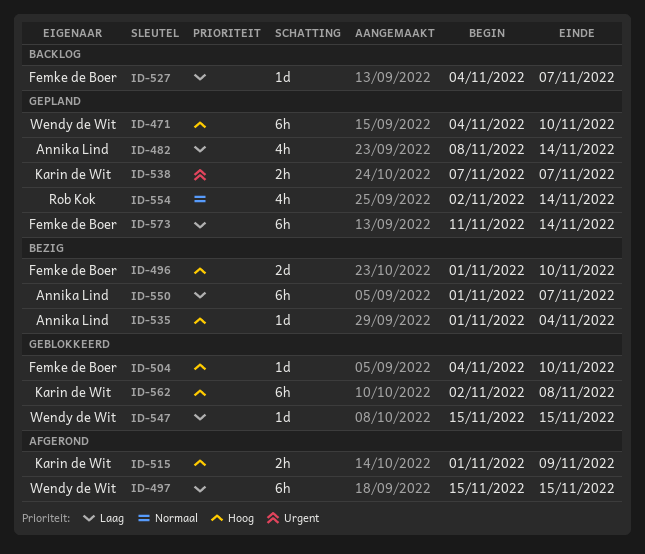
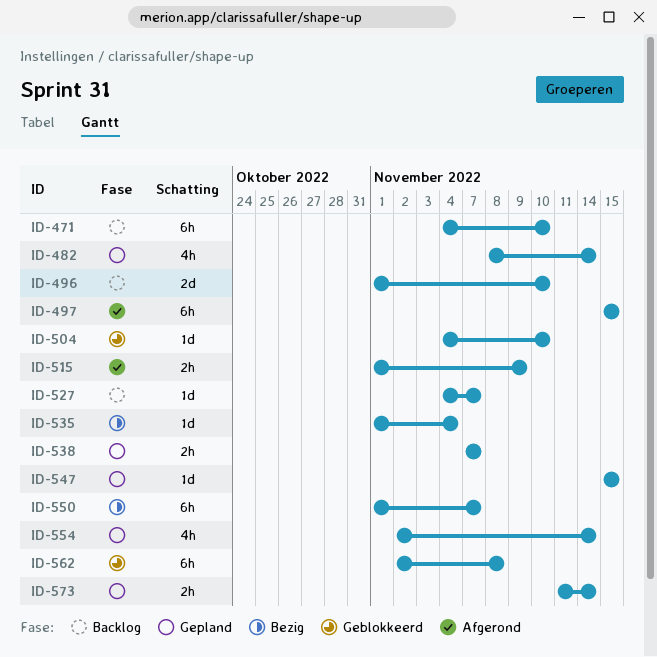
ID-471, status: Gepland -> Backlog
ID-496, status: Bezig -> Backlog
ID-547, status: Geblokkeerd -> Gepland
ID-573, estimate: 6h -> 2h

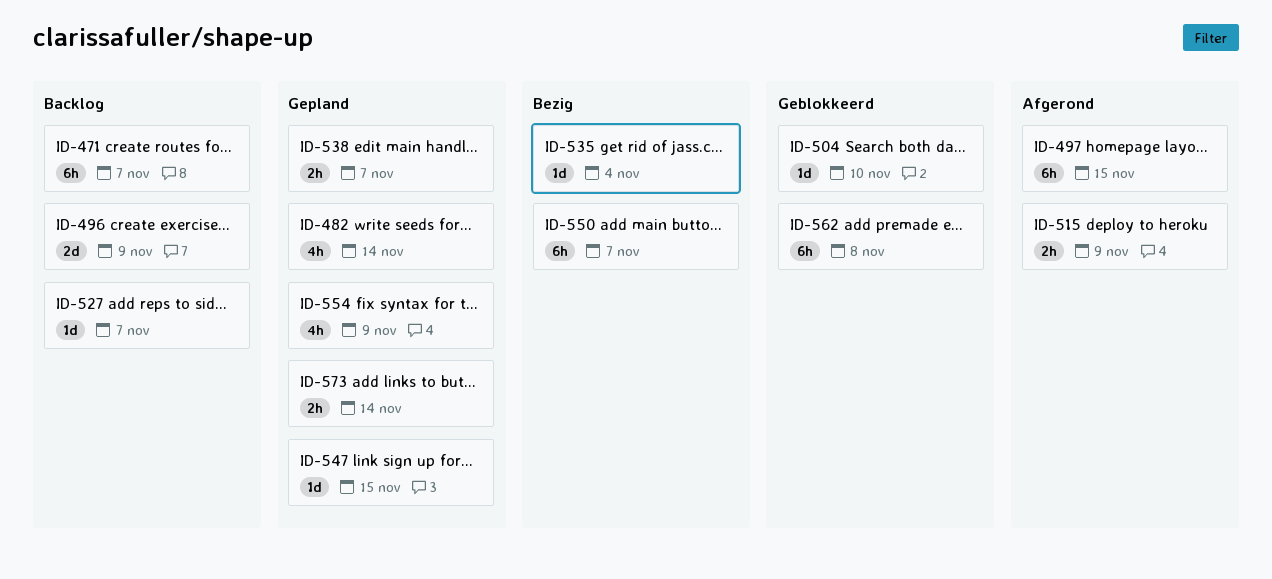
ID-471, due: Nov 10 -> Nov 7
ID-496, due: Nov 10 -> Nov 9
ID-554, due: Nov 14 -> Nov 9

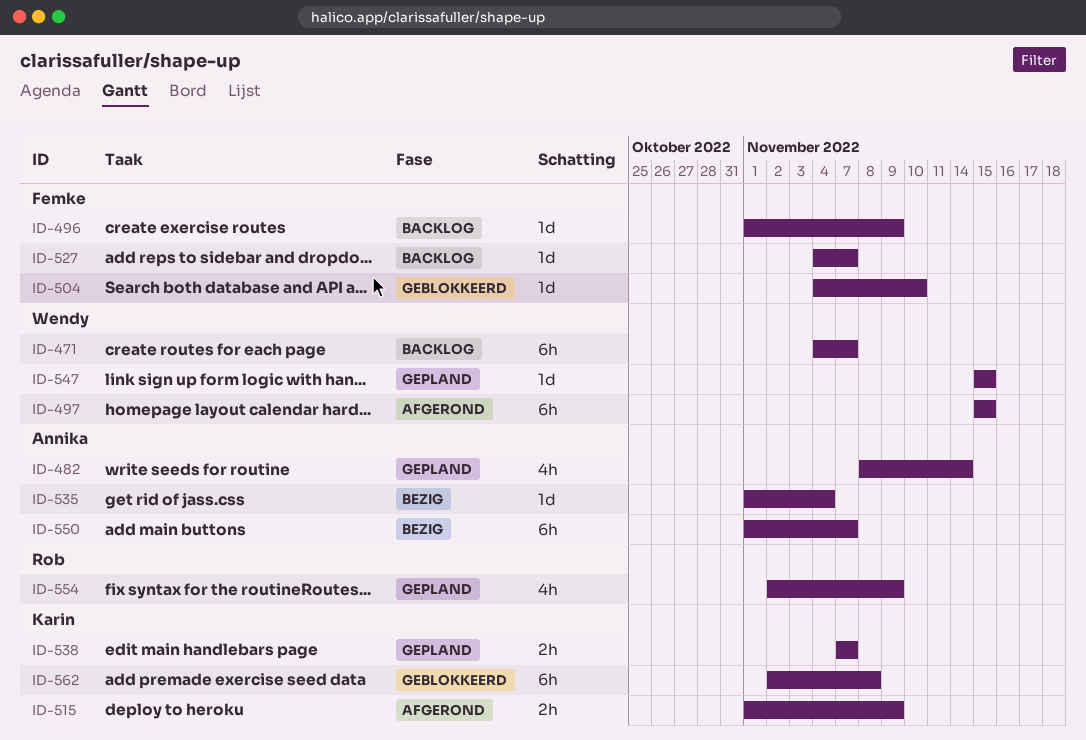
ID-496, estimate: 2d -> 1d
ID-573: present -> none

